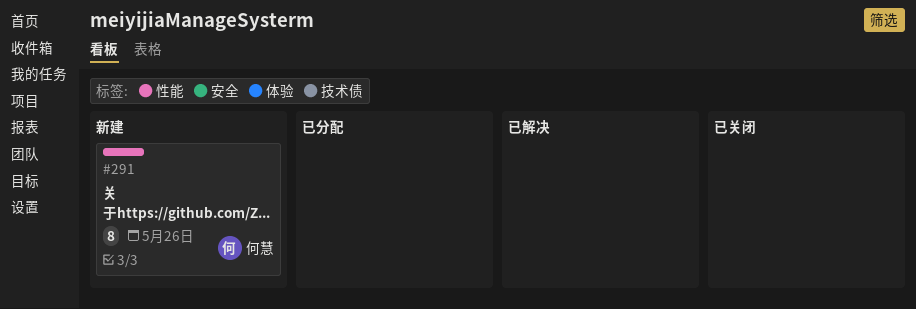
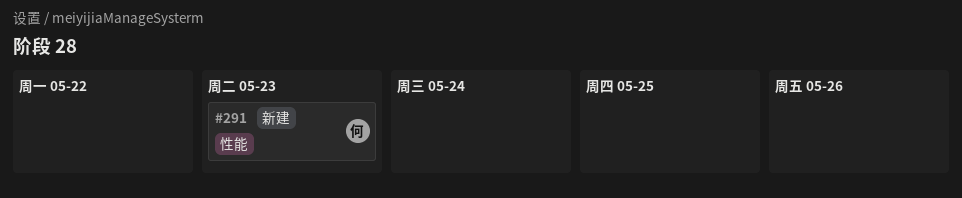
#291, due: May 26 -> May 23

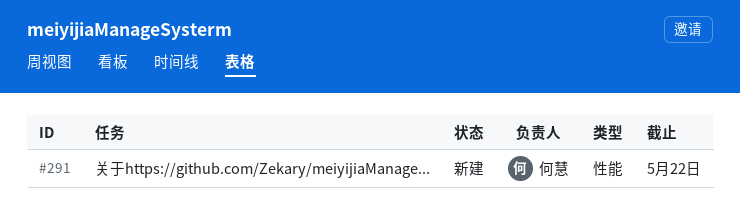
#291, due: May 23 -> May 22

